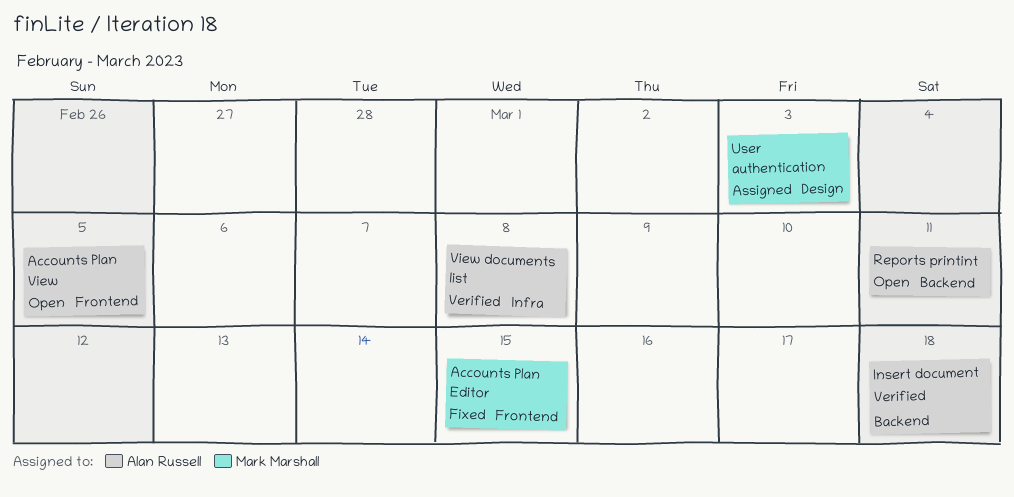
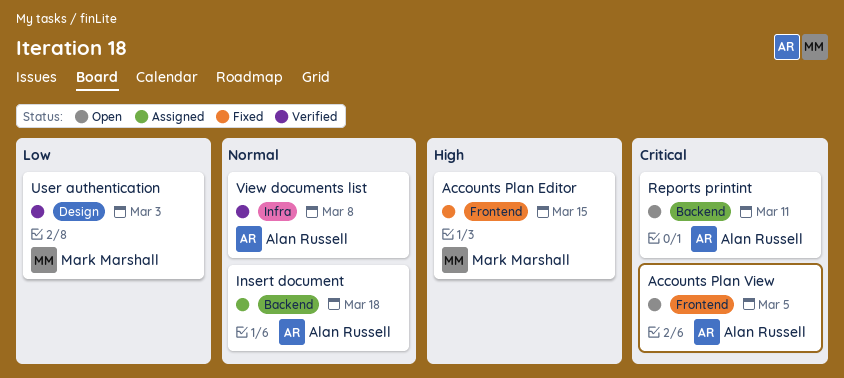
Insert document, status: Verified -> Assigned
User authentication, status: Assigned -> Verified

